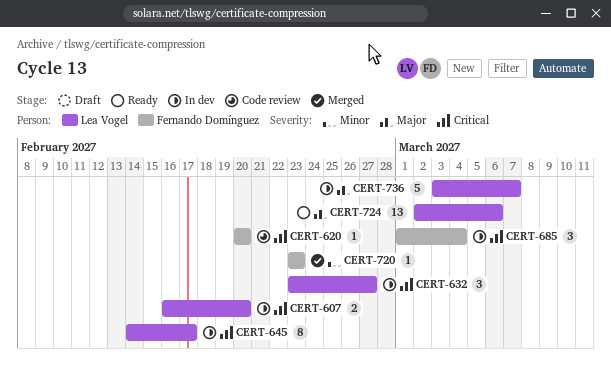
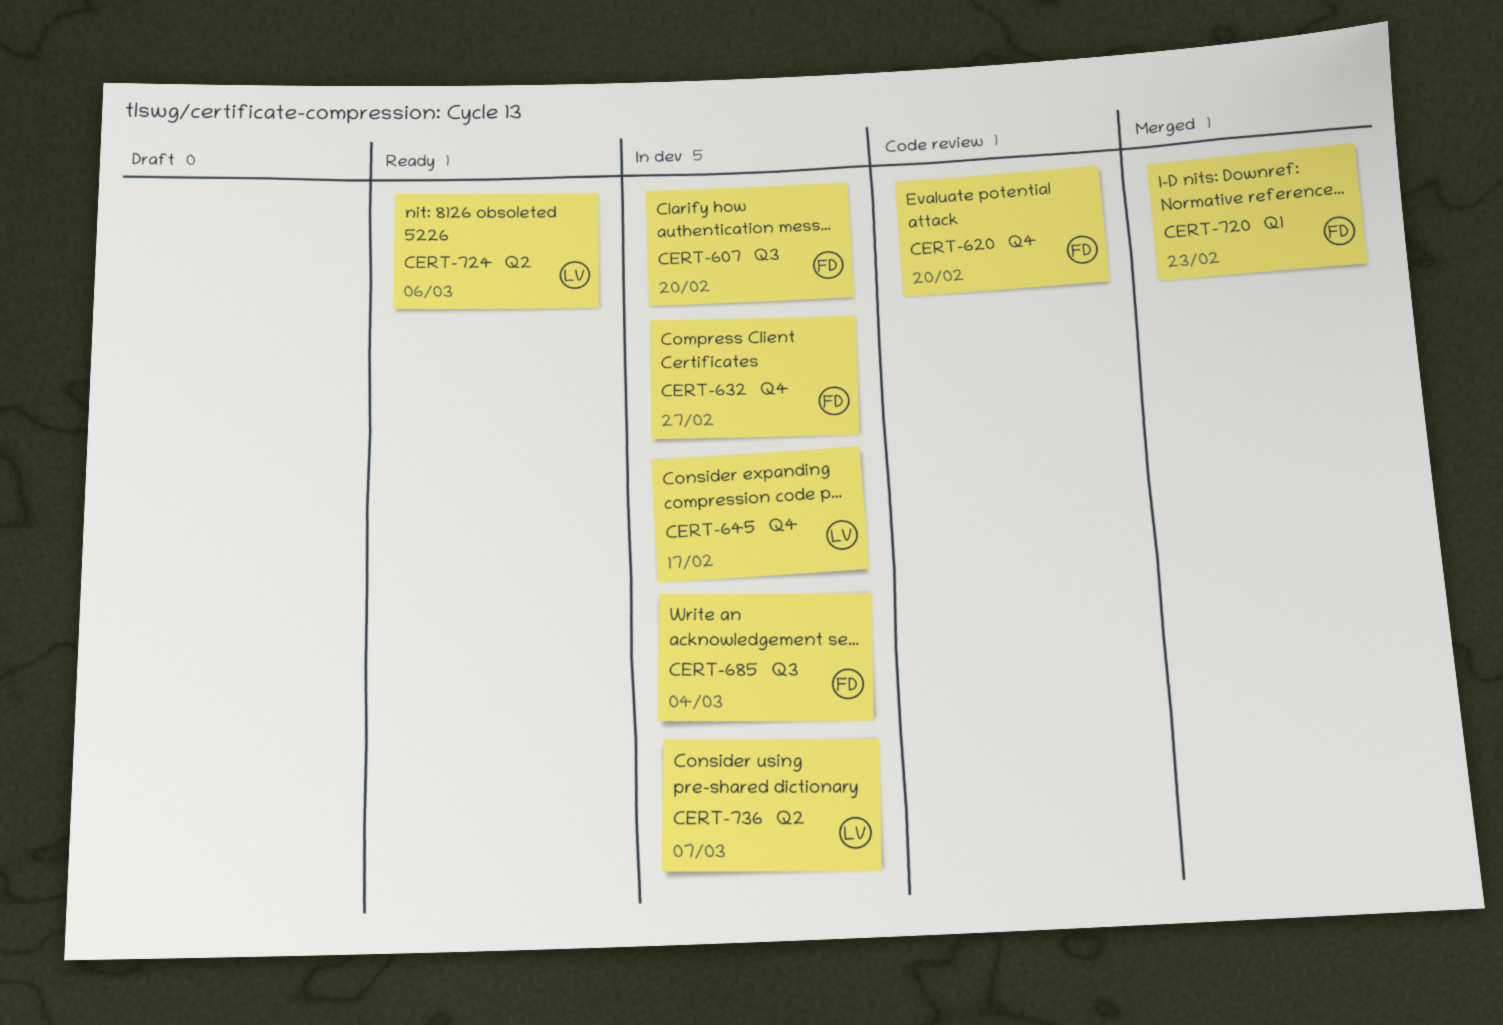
CERT-607, owner: Lea Vogel -> Fernando Domínguez
CERT-632, owner: Lea Vogel -> Fernando Domínguez

